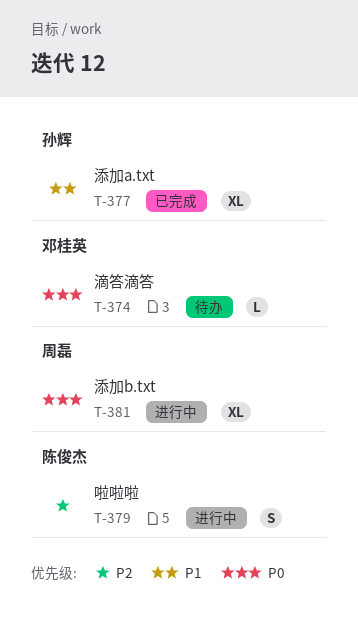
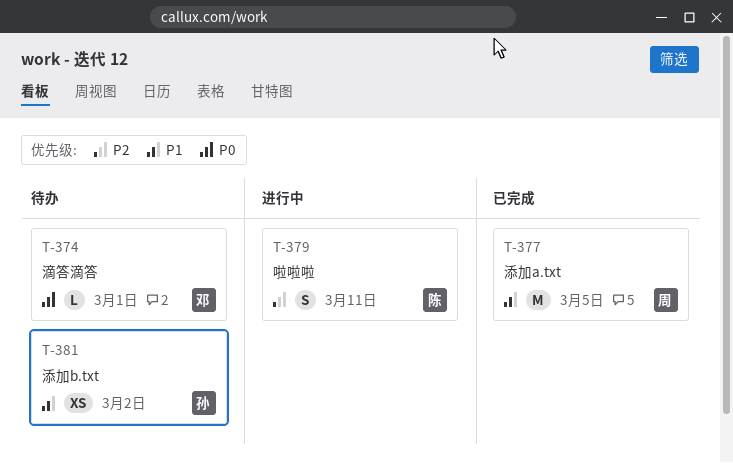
T-377, owner: 孙辉 -> 周磊
T-377, estimate: XL -> M
T-381, status: 进行中 -> 待办
T-381, owner: 周磊 -> 孙辉
T-381, priority: P0 -> P1
T-381, estimate: XL -> XS

